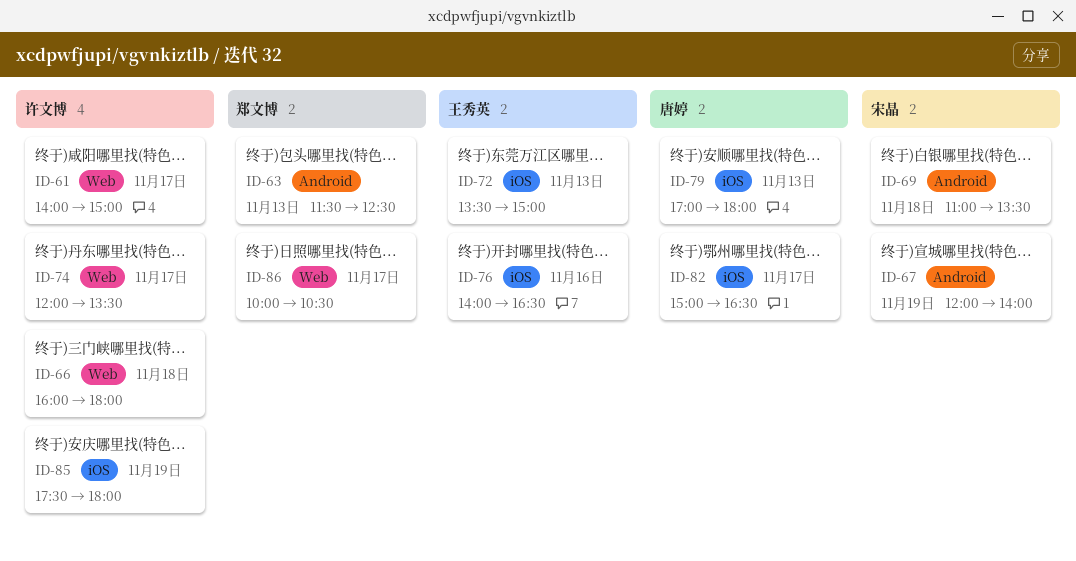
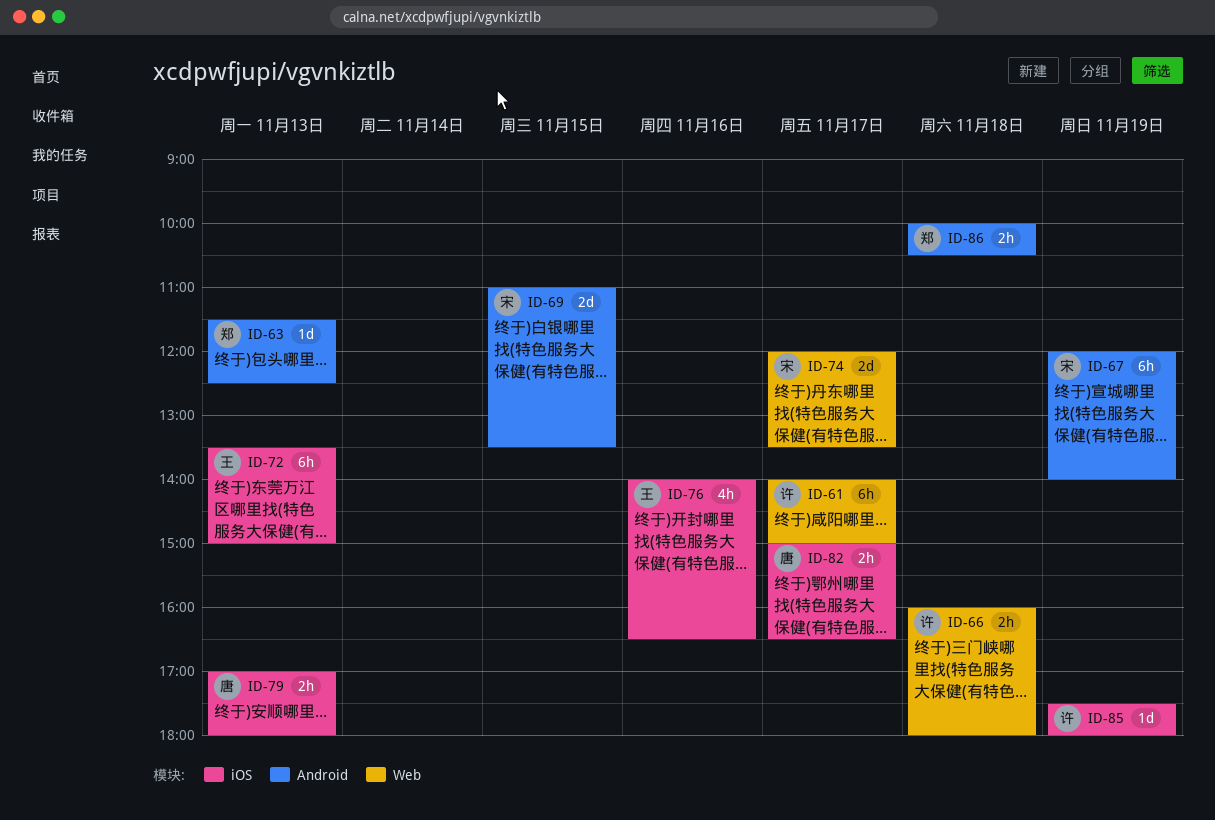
ID-69, day: Nov 18 -> Nov 15
ID-74, owner: 许文博 -> 宋晶
ID-86, label: Web -> Android
ID-86, day: Nov 17 -> Nov 18

